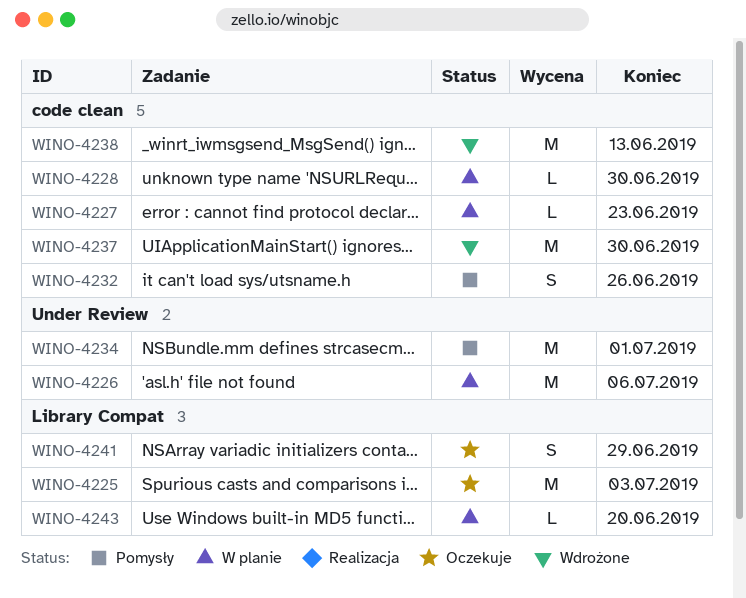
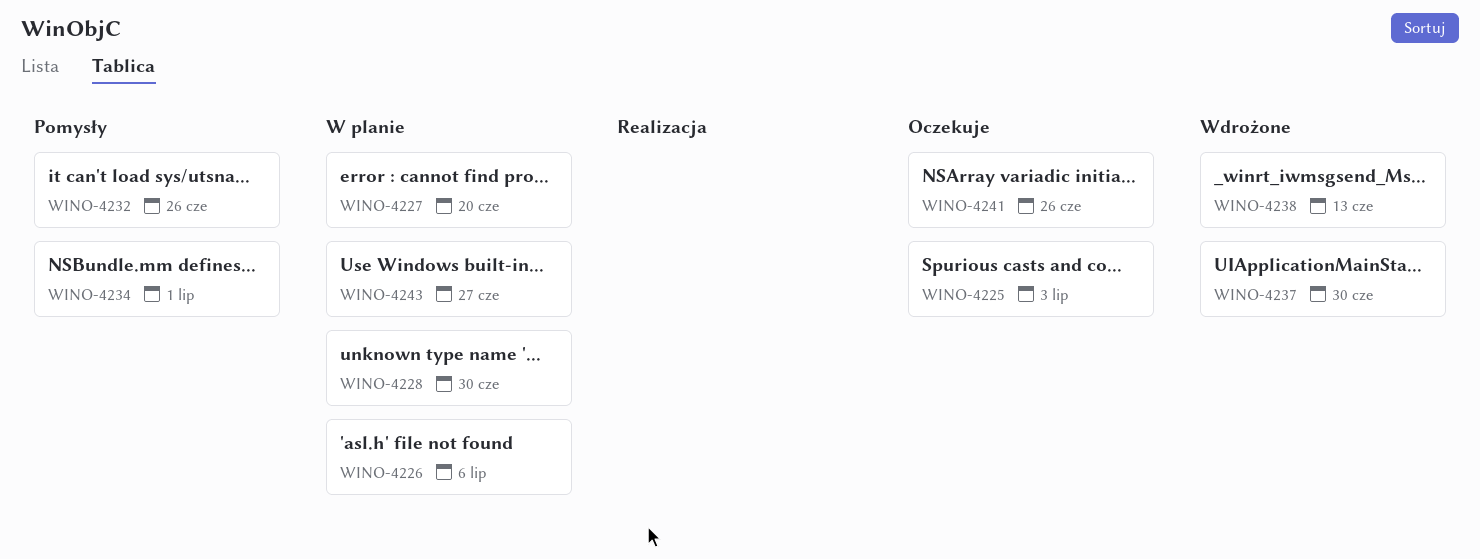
WINO-4227, due: Jun 23 -> Jun 20
WINO-4241, due: Jun 29 -> Jun 26
WINO-4243, due: Jun 20 -> Jun 27

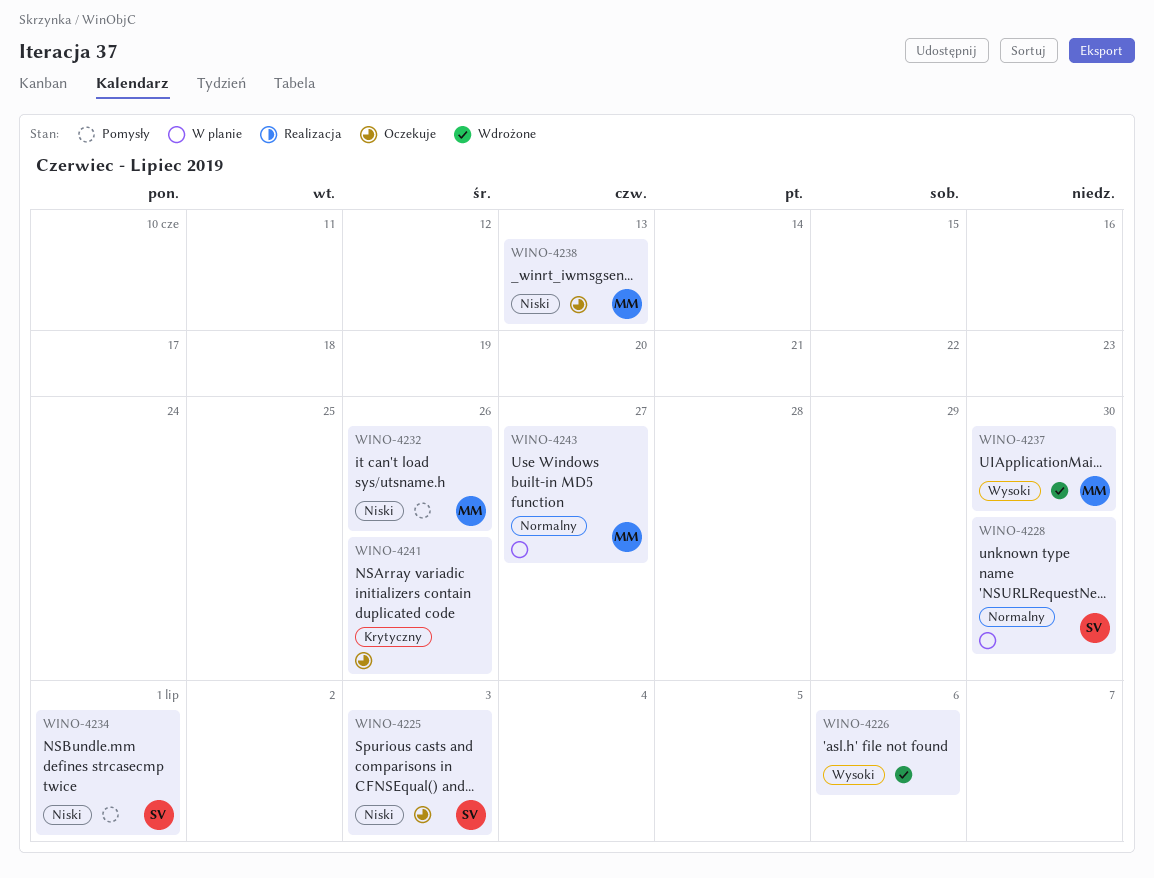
WINO-4226, status: W planie -> Wdrożone
WINO-4227: present -> none
WINO-4238, status: Wdrożone -> Oczekuje

